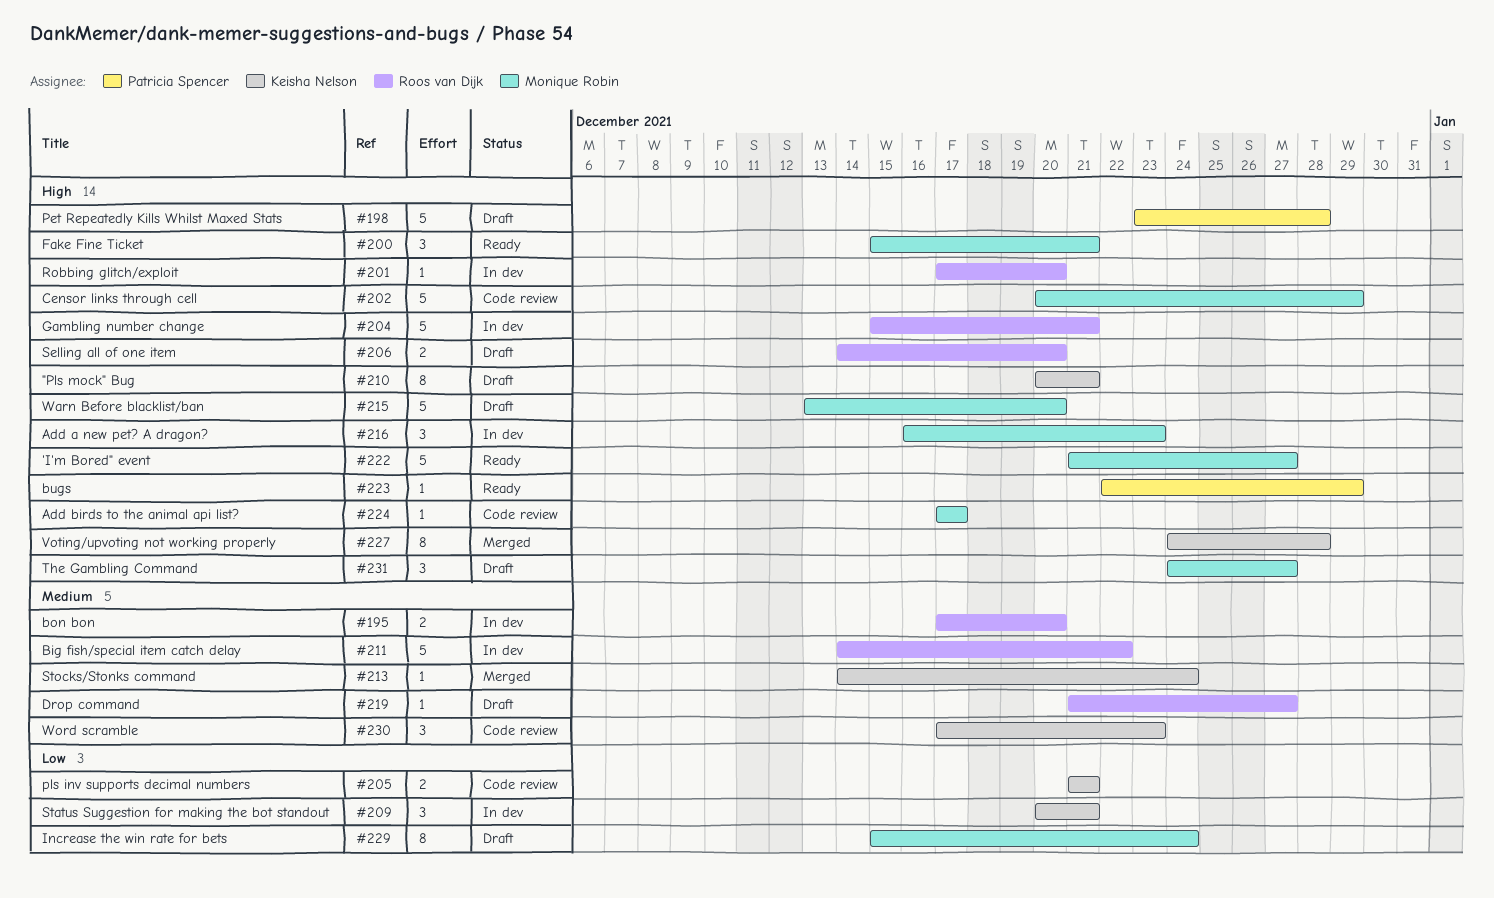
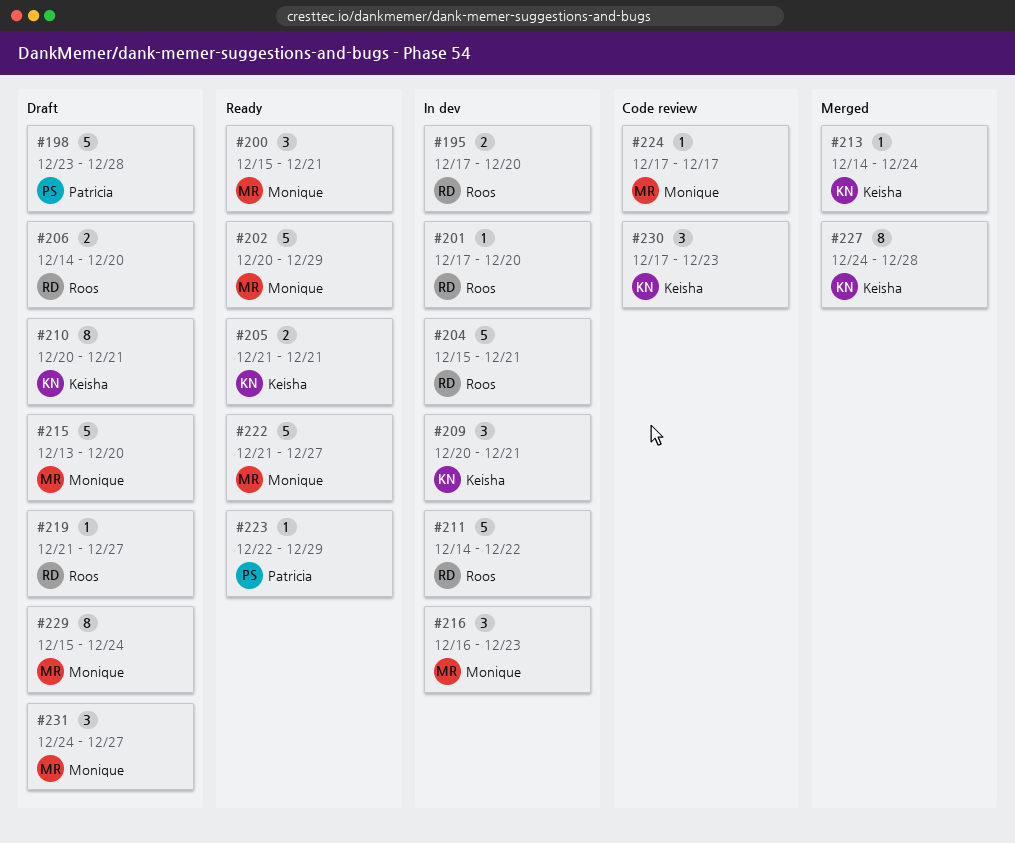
#202, status: Code review -> Ready
#205, status: Code review -> Ready

